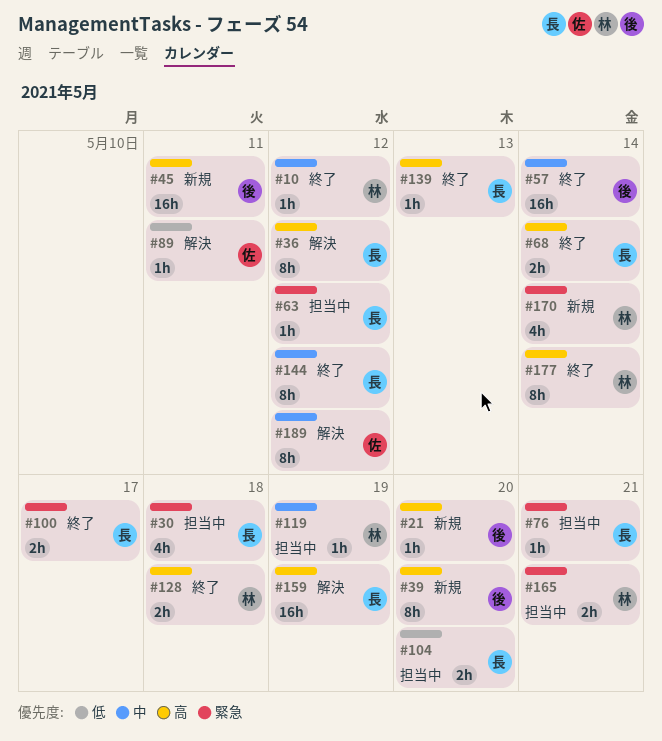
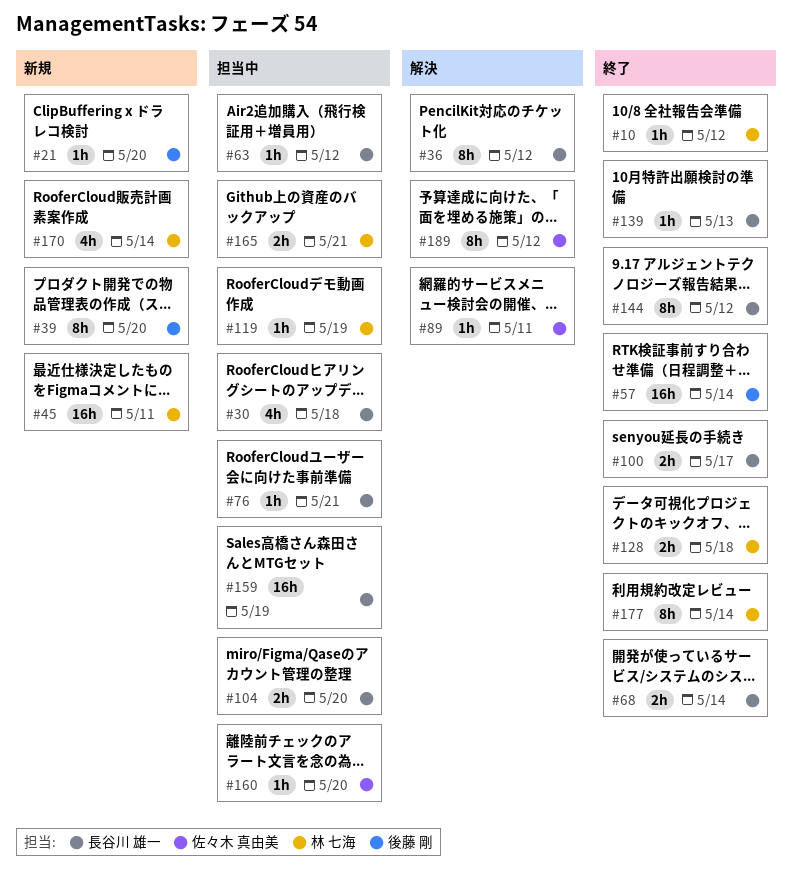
#45, owner: 後藤 剛 -> 林 七海
#159, status: 解決 -> 担当中
#160: none -> present

